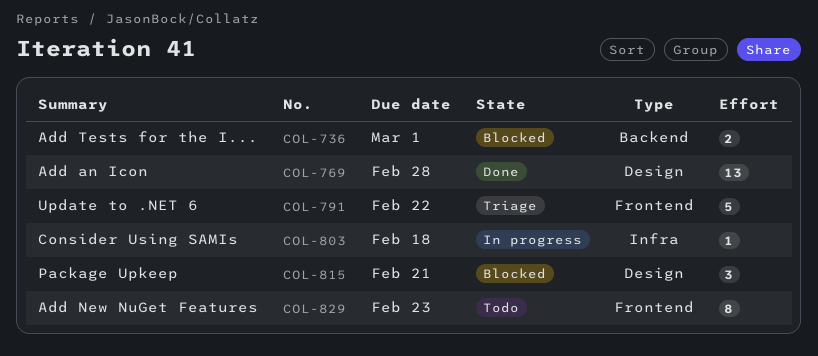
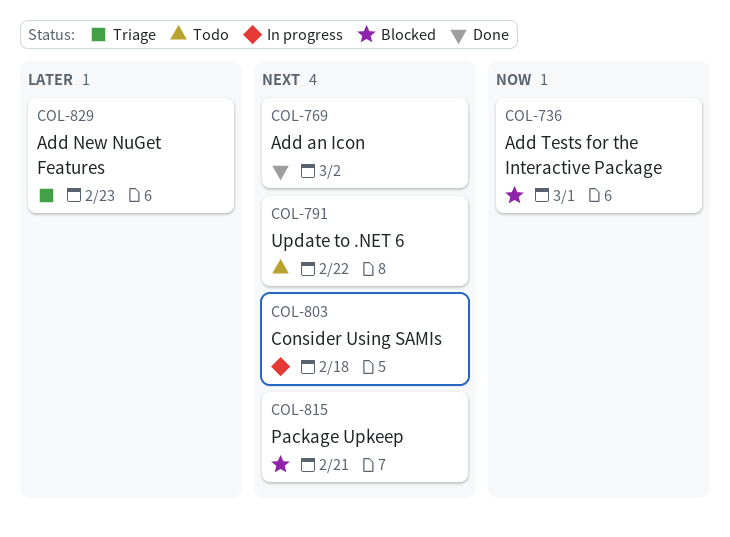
COL-769, due: Feb 28 -> Mar 2
COL-791, status: Triage -> Todo
COL-829, status: Todo -> Triage

